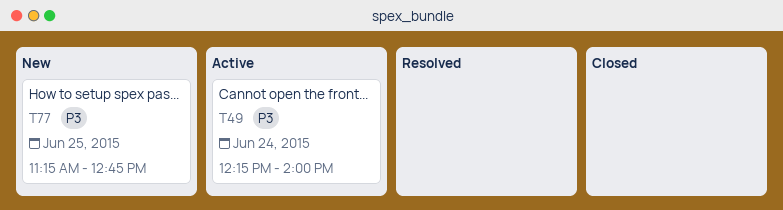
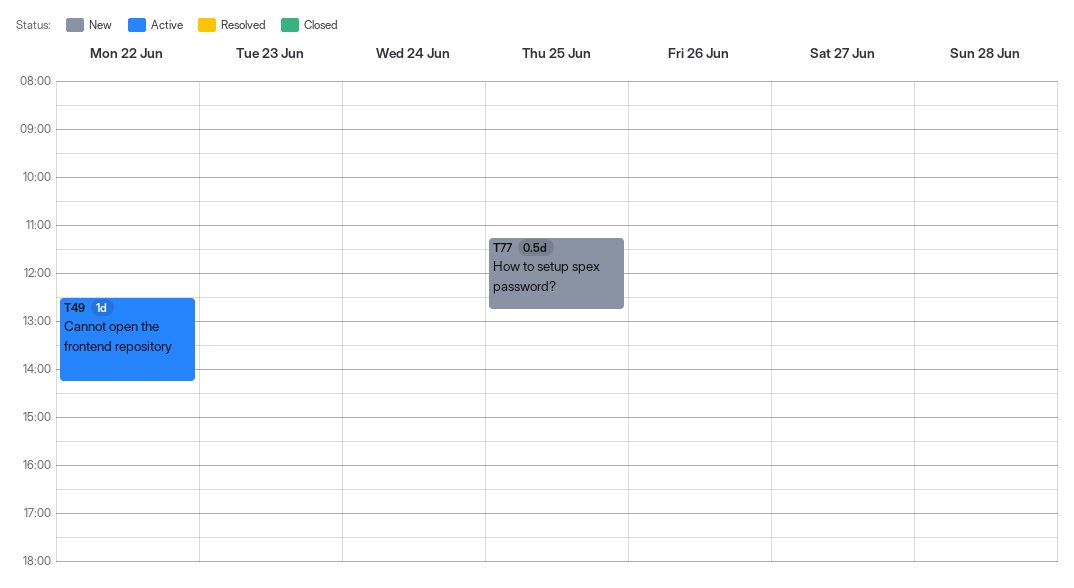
T49, day: Jun 24 -> Jun 22
T49, begins: 12:15 -> 12:30
T49, ends: 14:00 -> 14:15

